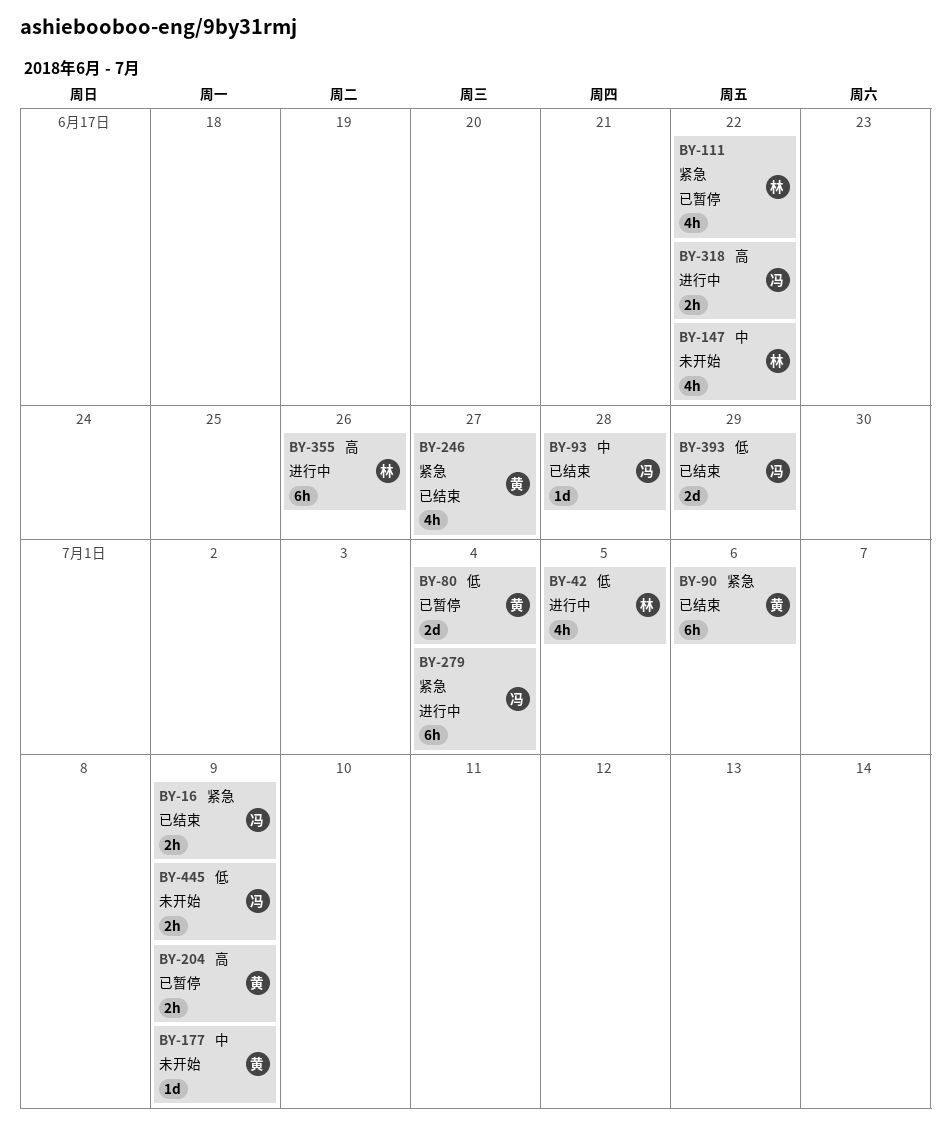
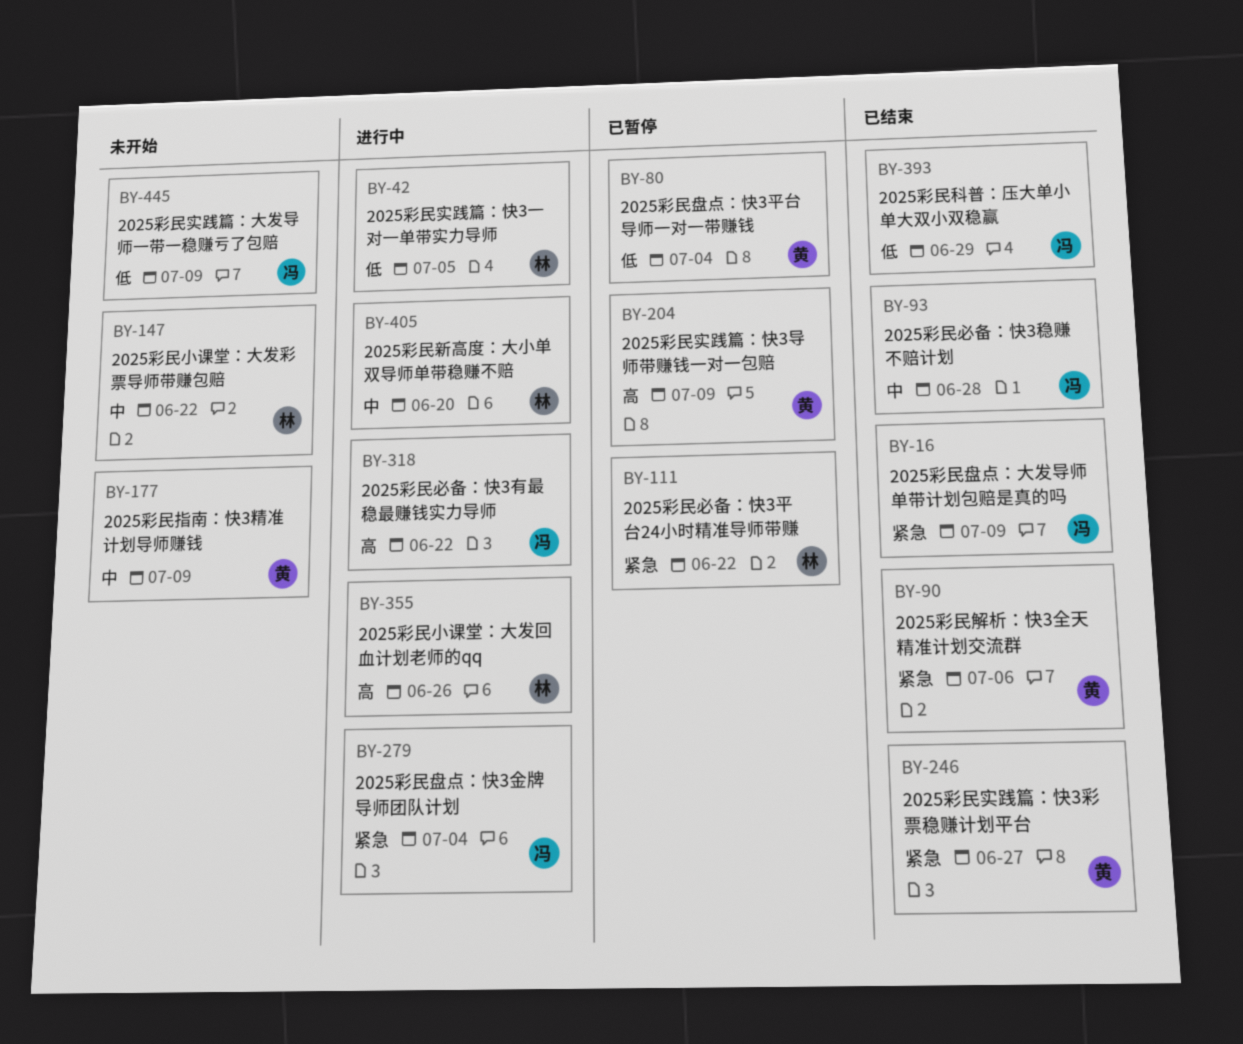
BY-405: none -> present

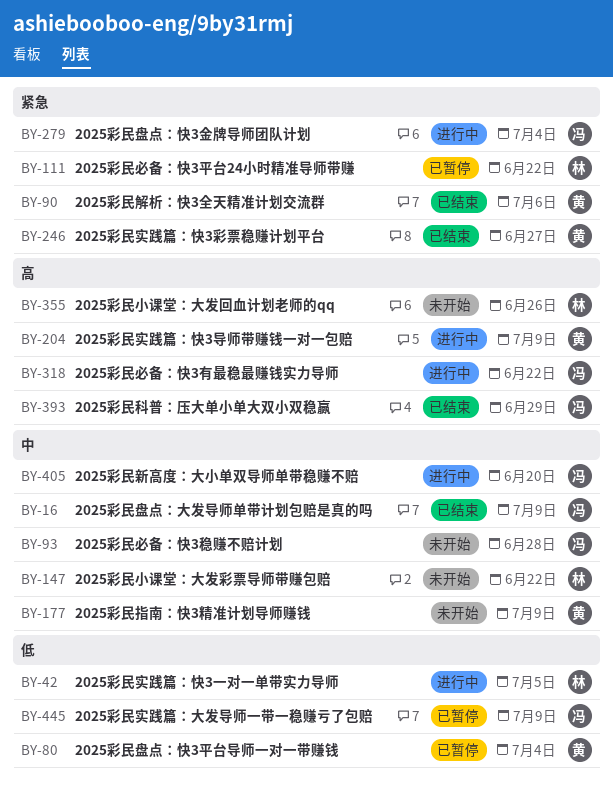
BY-16, priority: 紧急 -> 中
BY-93, status: 已结束 -> 未开始
BY-204, status: 已暂停 -> 进行中
BY-355, status: 进行中 -> 未开始
BY-393, priority: 低 -> 高
BY-405, owner: 林 -> 冯
BY-445, status: 未开始 -> 已暂停

